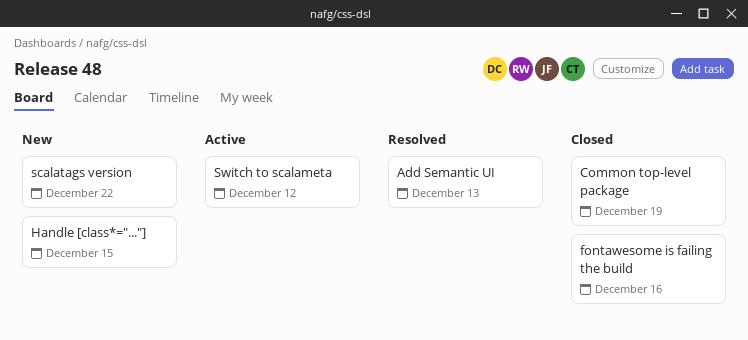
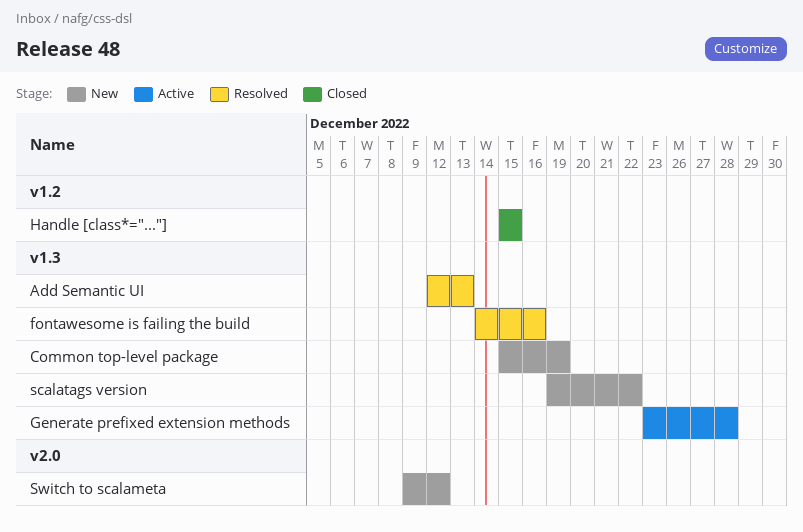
Common top-level package, status: Closed -> New
fontawesome is failing the build, status: Closed -> Resolved
Generate prefixed extension methods: none -> present
Handle [class*="..."], status: New -> Closed
Switch to scalameta, status: Active -> New

